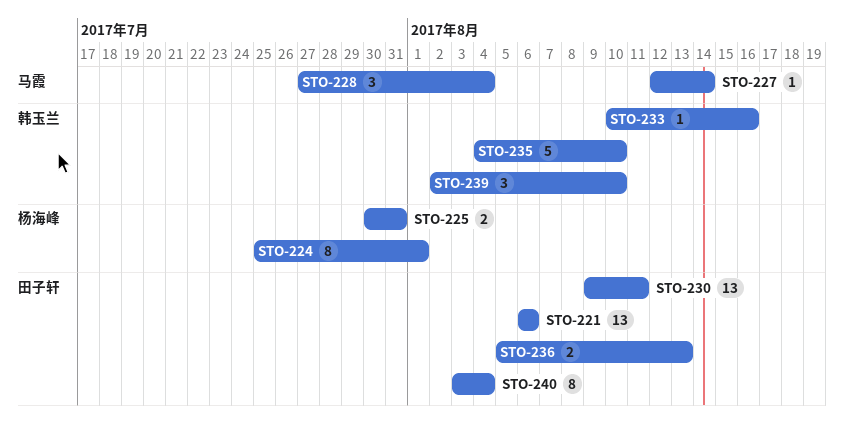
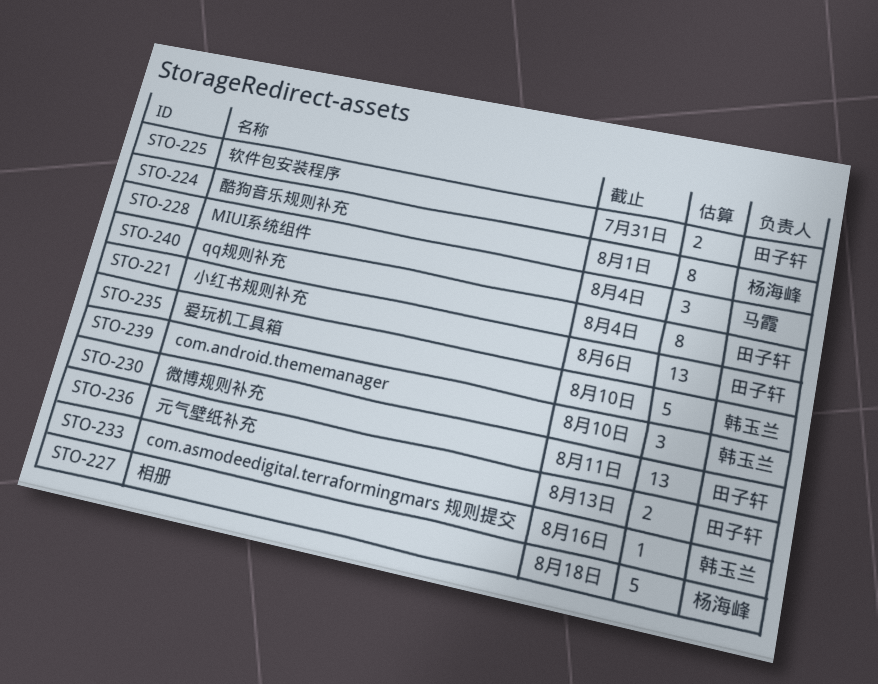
STO-225, owner: 杨海峰 -> 田子轩
STO-227, owner: 马霞 -> 杨海峰
STO-227, estimate: 1 -> 5
STO-227, due: Aug 14 -> Aug 18

